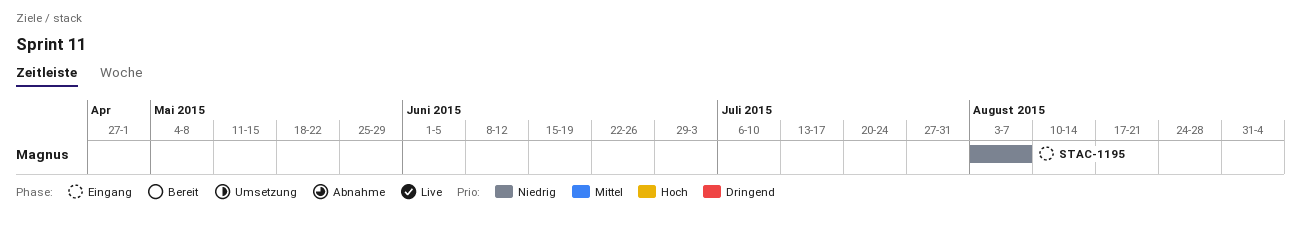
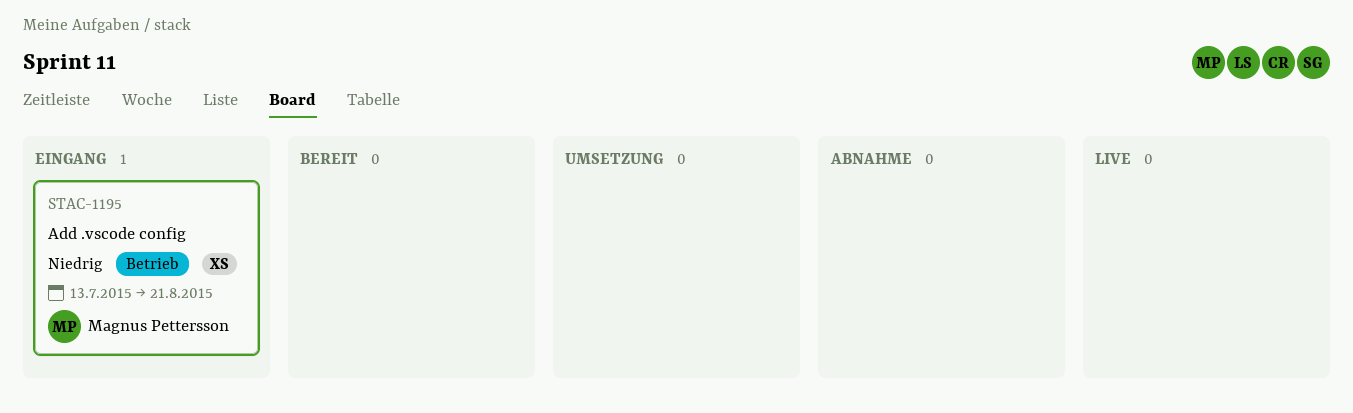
STAC-1195, start: Aug 3 -> Jul 13
STAC-1195, due: Aug 7 -> Aug 21

